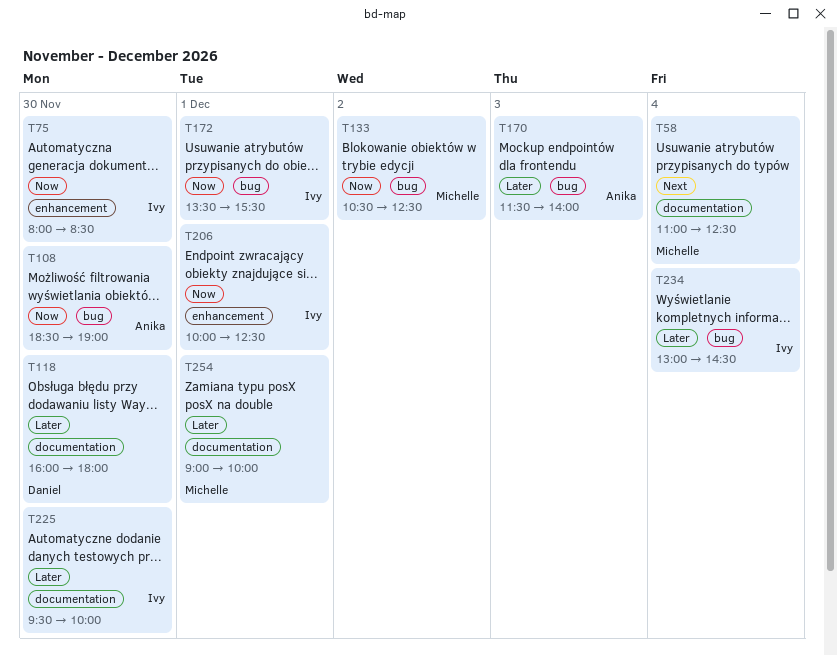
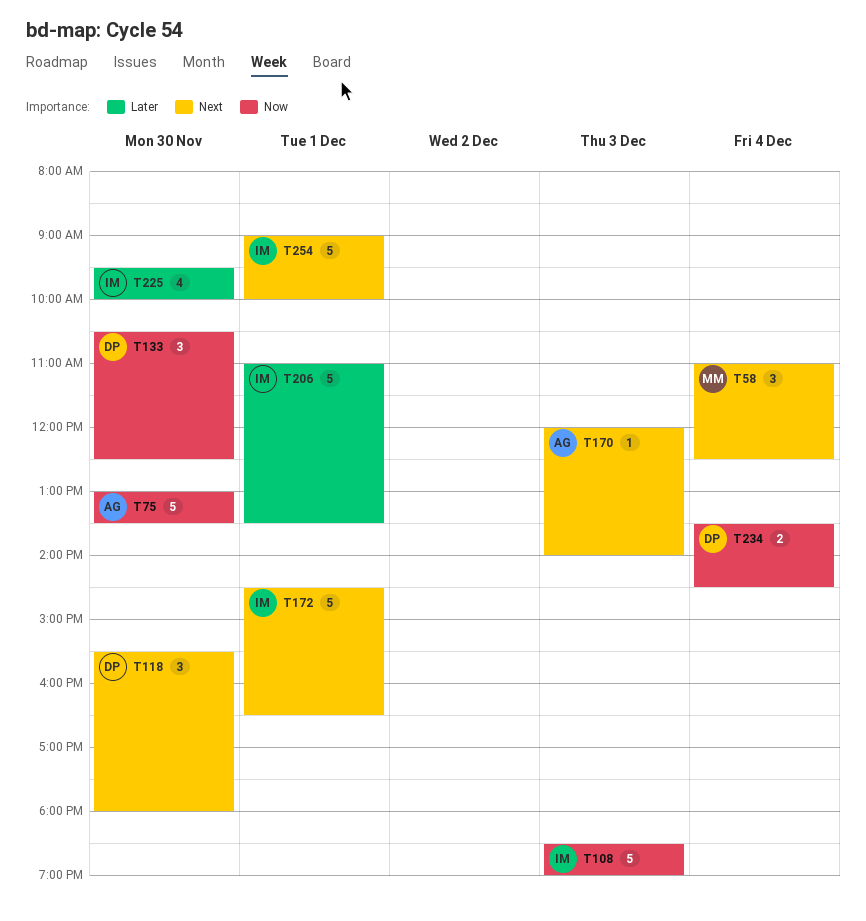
T75, owner: Ivy -> Anika
T75, begins: 08:00 -> 13:00
T75, ends: 08:30 -> 13:30
T108, owner: Anika -> Ivy
T108, day: Nov 30 -> Dec 3
T118, priority: Later -> Next
T118, begins: 16:00 -> 15:30
T133, owner: Michelle -> Daniel
T133, day: Dec 2 -> Nov 30
T170, priority: Later -> Next
T170, begins: 11:30 -> 12:00
T172, priority: Now -> Next
T172, begins: 13:30 -> 14:30
T172, ends: 15:30 -> 16:30
T206, priority: Now -> Later
T206, begins: 10:00 -> 11:00
T206, ends: 12:30 -> 13:30
T234, owner: Ivy -> Daniel
T234, priority: Later -> Now
T234, begins: 13:00 -> 13:30
T254, owner: Michelle -> Ivy
T254, priority: Later -> Next

